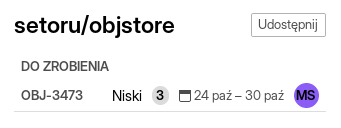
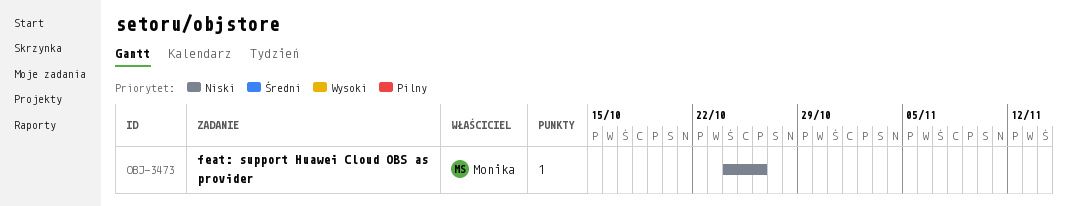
OBJ-3473, estimate: 3 -> 1
OBJ-3473, due: Oct 30 -> Oct 26

